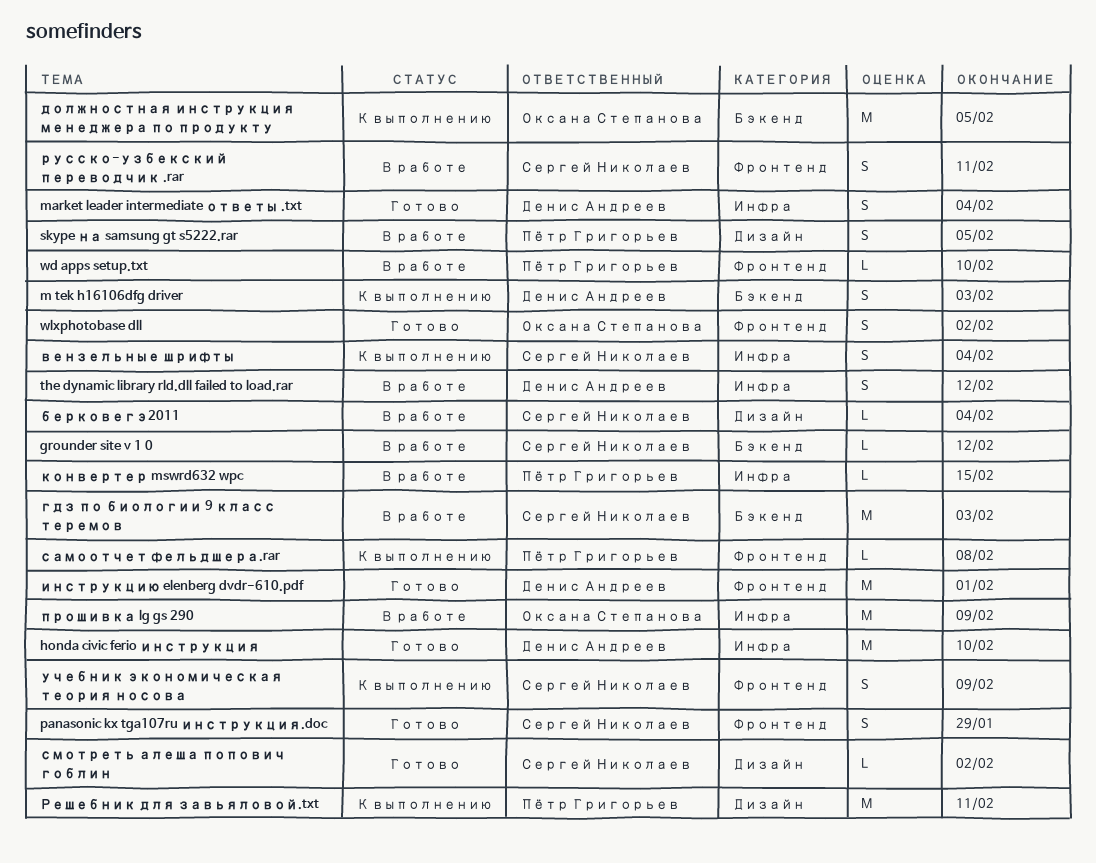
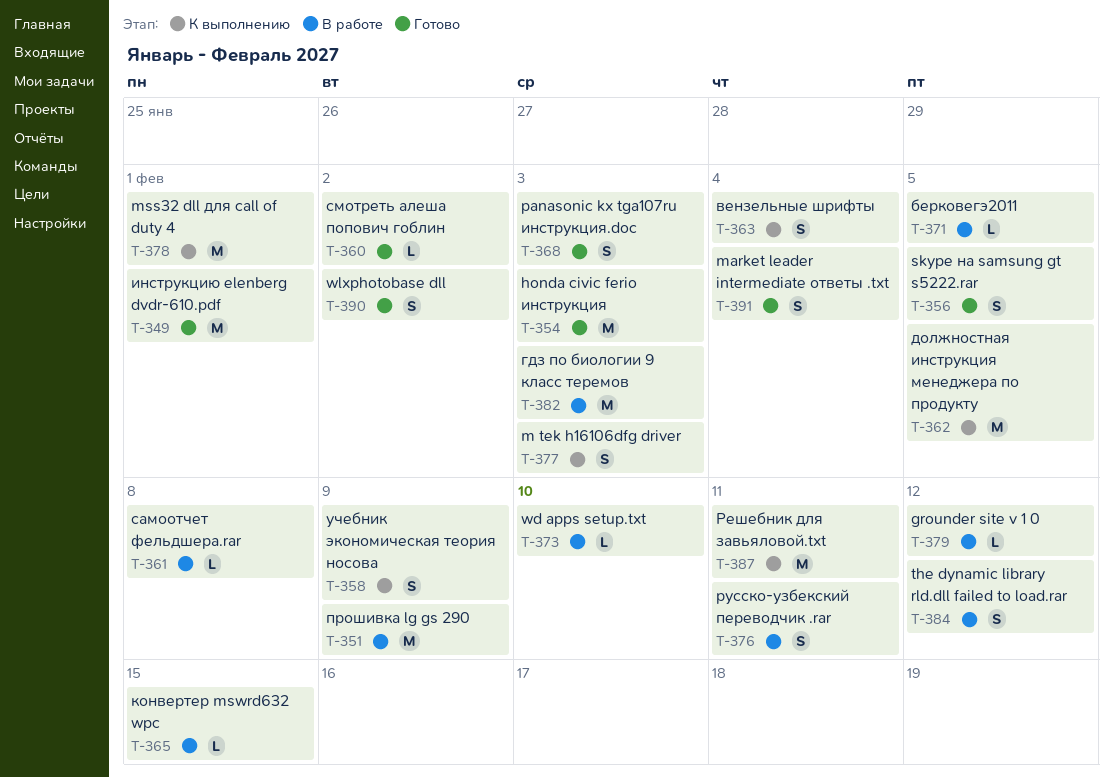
honda civic ferio инструкция, due: Feb 10 -> Feb 3
mss32 dll для call of duty 4: none -> present
panasonic kx tga107ru инструкция.doc, due: Jan 29 -> Feb 3
skype на samsung gt s5222.rar, status: В работе -> Готово
берковегэ2011, due: Feb 4 -> Feb 5
самоотчет фельдшера.rar, status: К выполнению -> В работе

